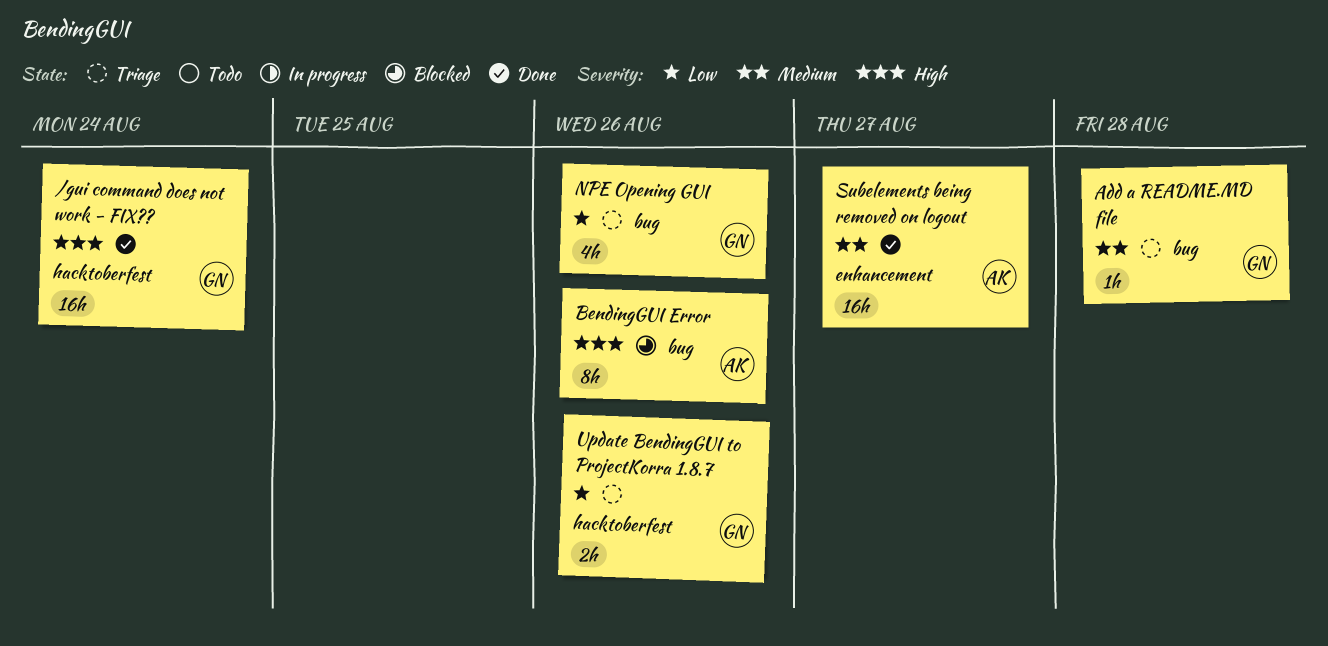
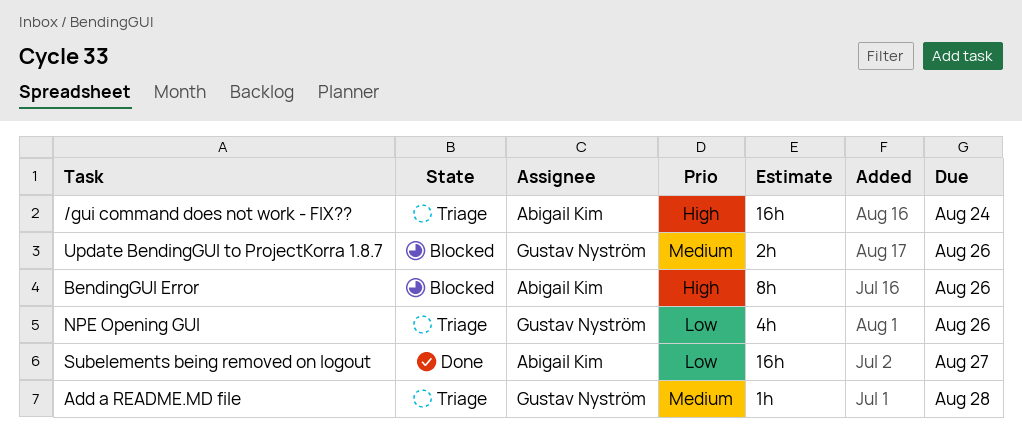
/gui command does not work - FIX??, status: Done -> Triage
/gui command does not work - FIX??, owner: Gustav Nyström -> Abigail Kim
Subelements being removed on logout, priority: Medium -> Low
Update BendingGUI to ProjectKorra 1.8.7, status: Triage -> Blocked
Update BendingGUI to ProjectKorra 1.8.7, priority: Low -> Medium

